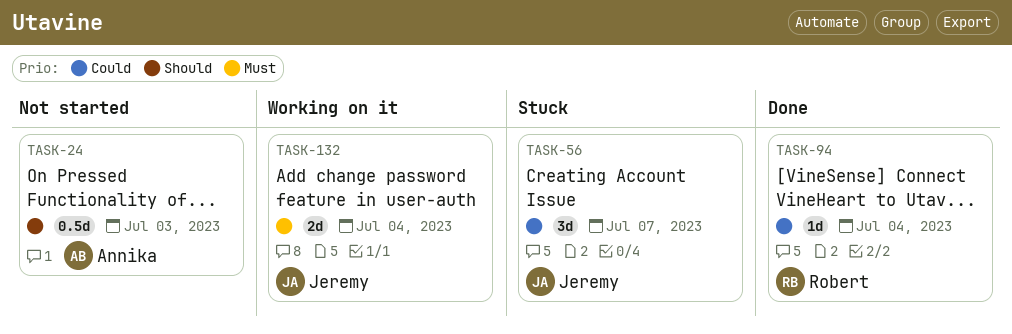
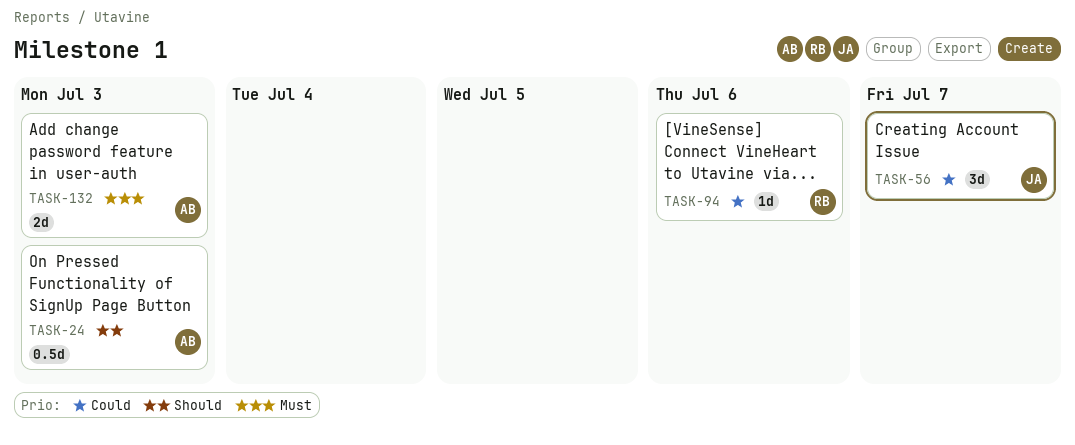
TASK-94, due: Jul 4 -> Jul 6
TASK-132, owner: Jeremy -> Annika
TASK-132, due: Jul 4 -> Jul 3

